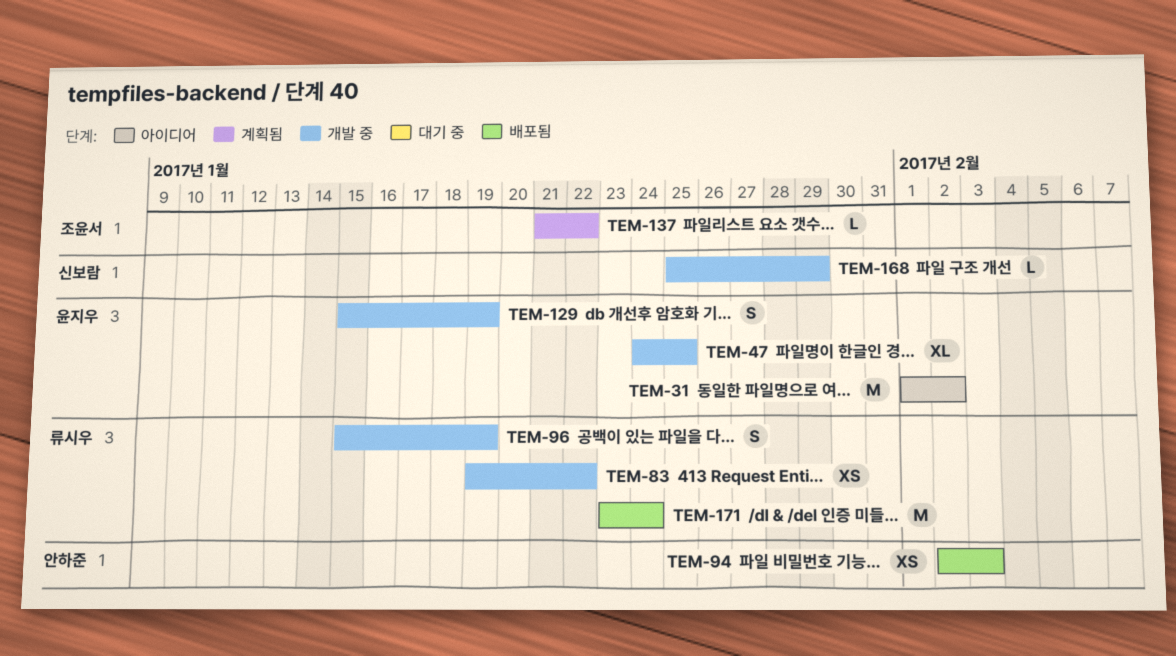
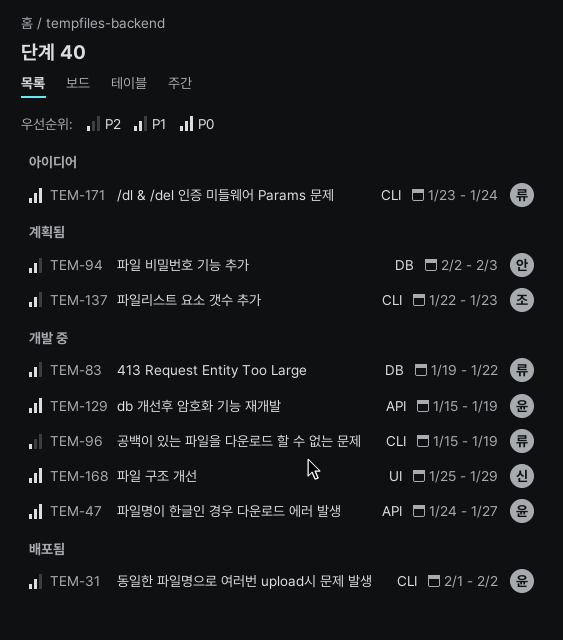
TEM-31, status: 아이디어 -> 배포됨
TEM-47, due: Jan 25 -> Jan 27
TEM-94, status: 배포됨 -> 계획됨
TEM-137, start: Jan 21 -> Jan 22
TEM-137, due: Jan 22 -> Jan 23
TEM-171, status: 배포됨 -> 아이디어

